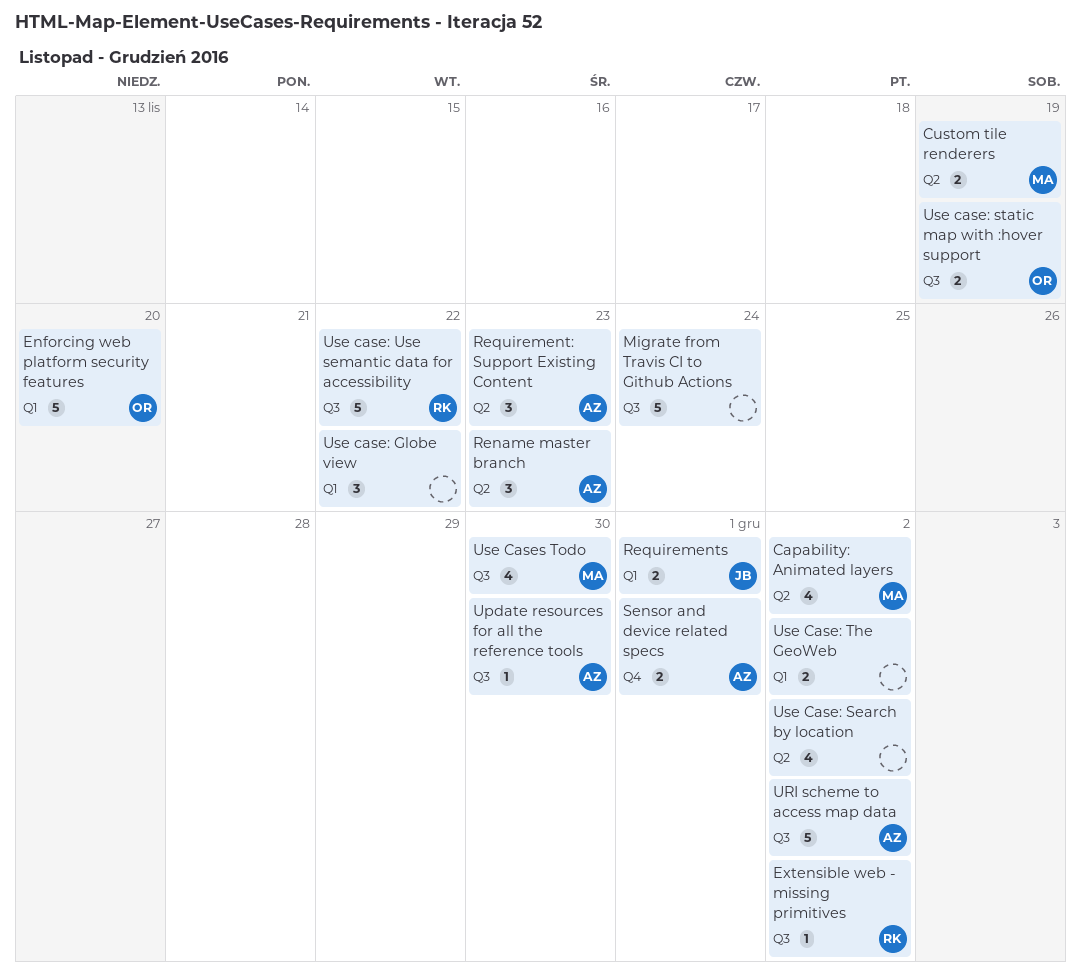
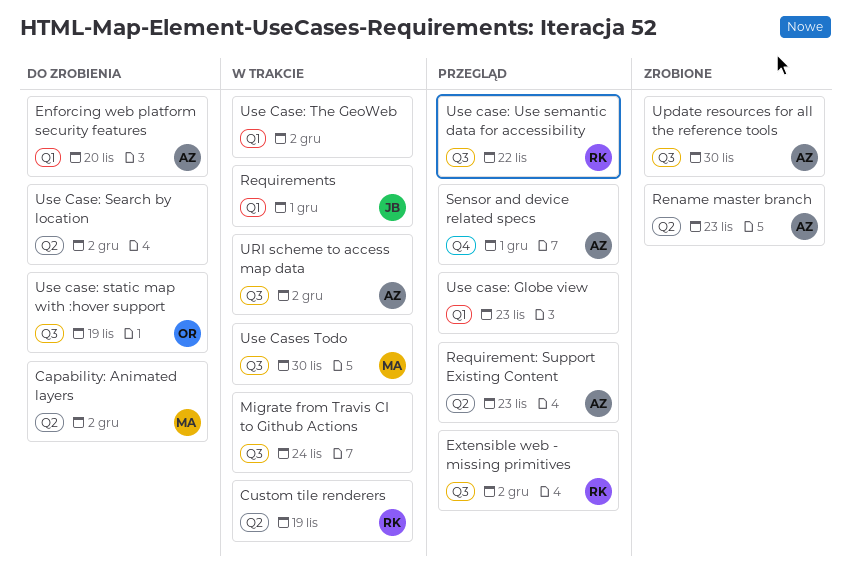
Custom tile renderers, owner: MA -> RK
Enforcing web platform security features, owner: OR -> AZ
Use case: Globe view, due: Nov 22 -> Nov 23

